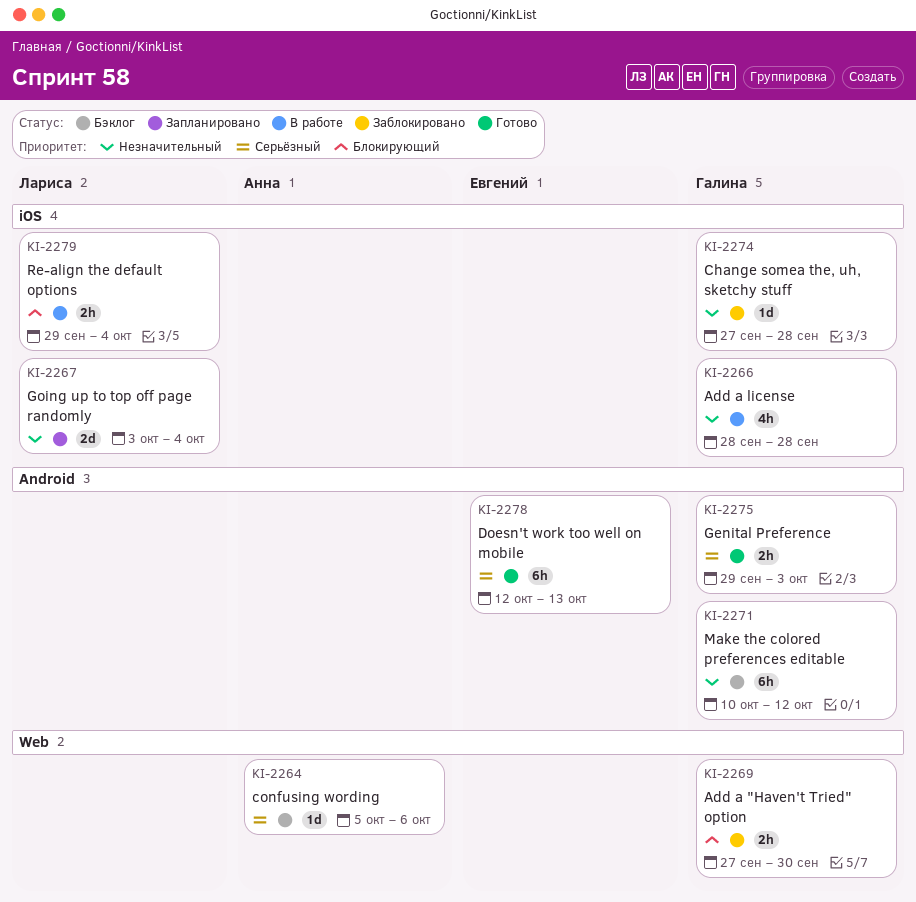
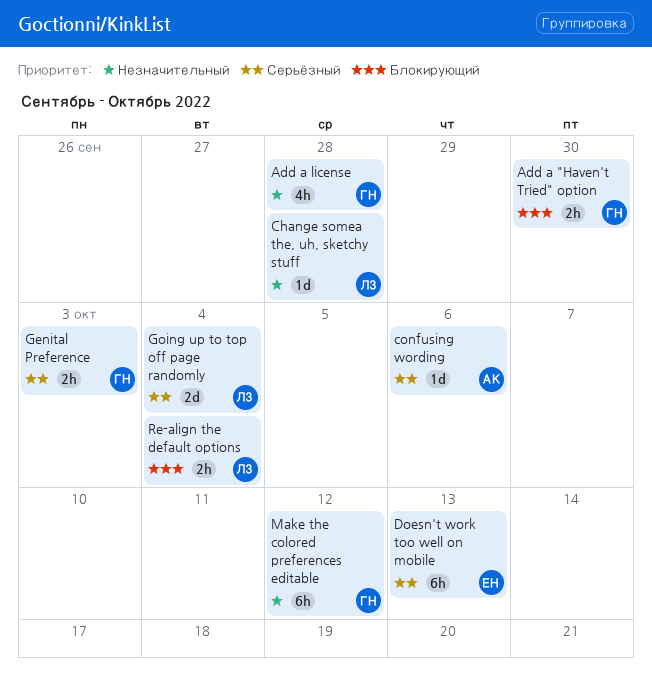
Change somea the, uh, sketchy stuff, owner: Галина -> Лариса
Going up to top off page randomly, priority: Незначительный -> Серьёзный

